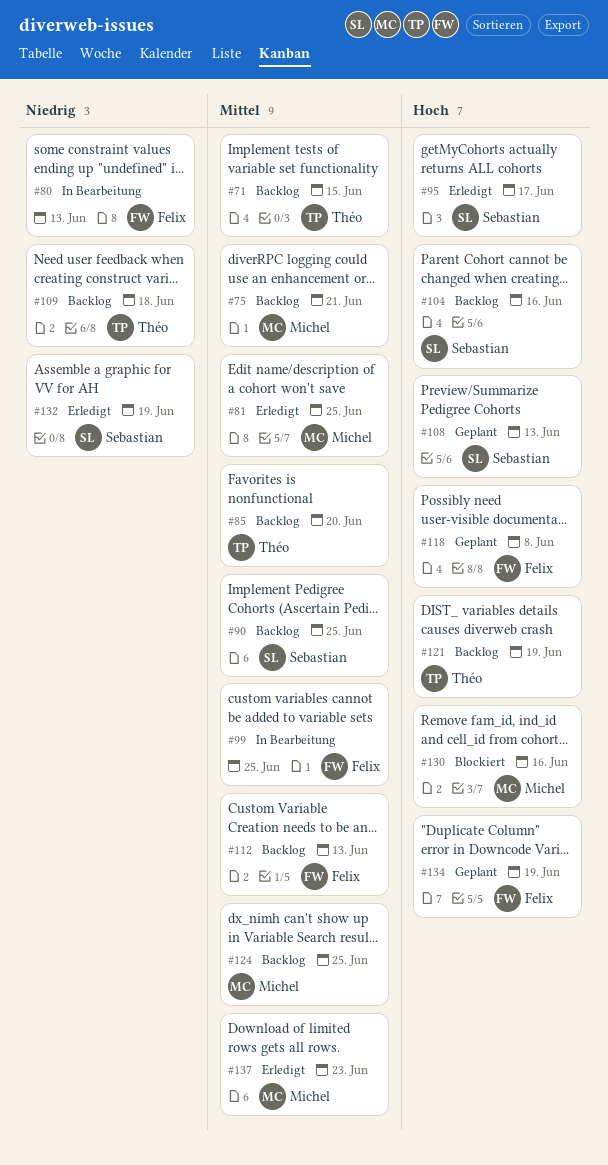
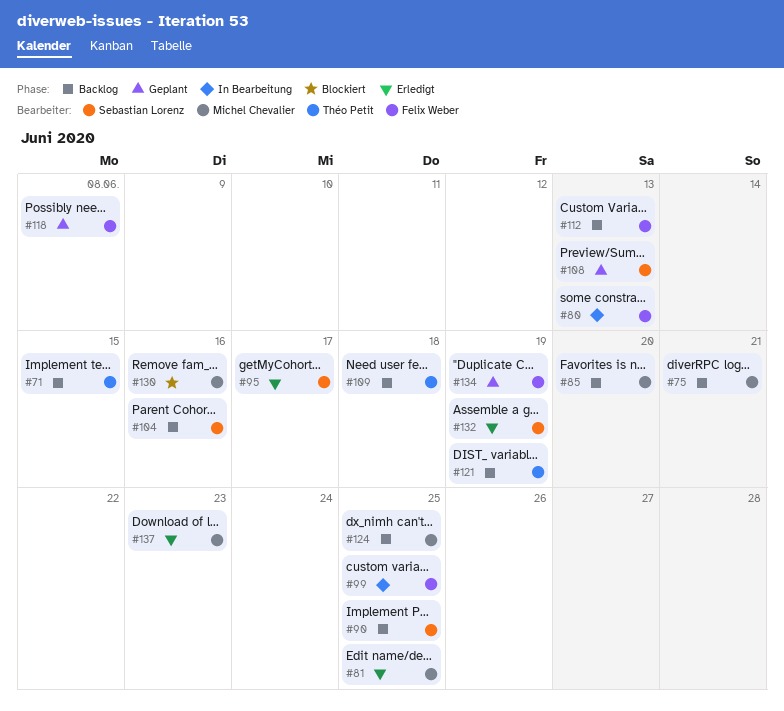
#85, owner: Théo Petit -> Michel Chevalier

